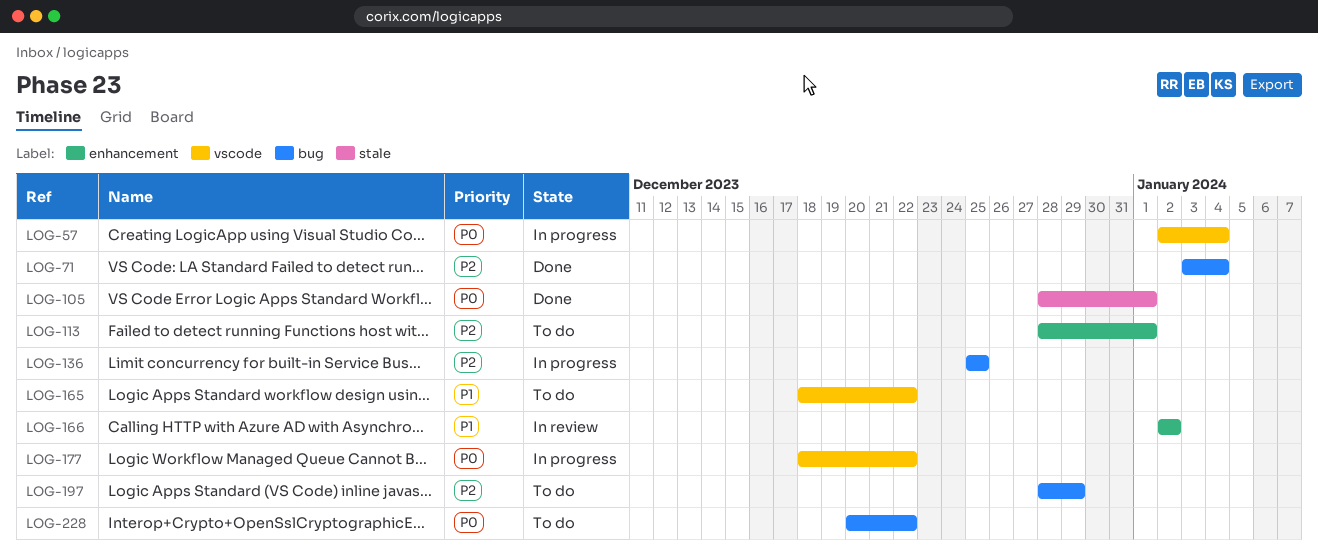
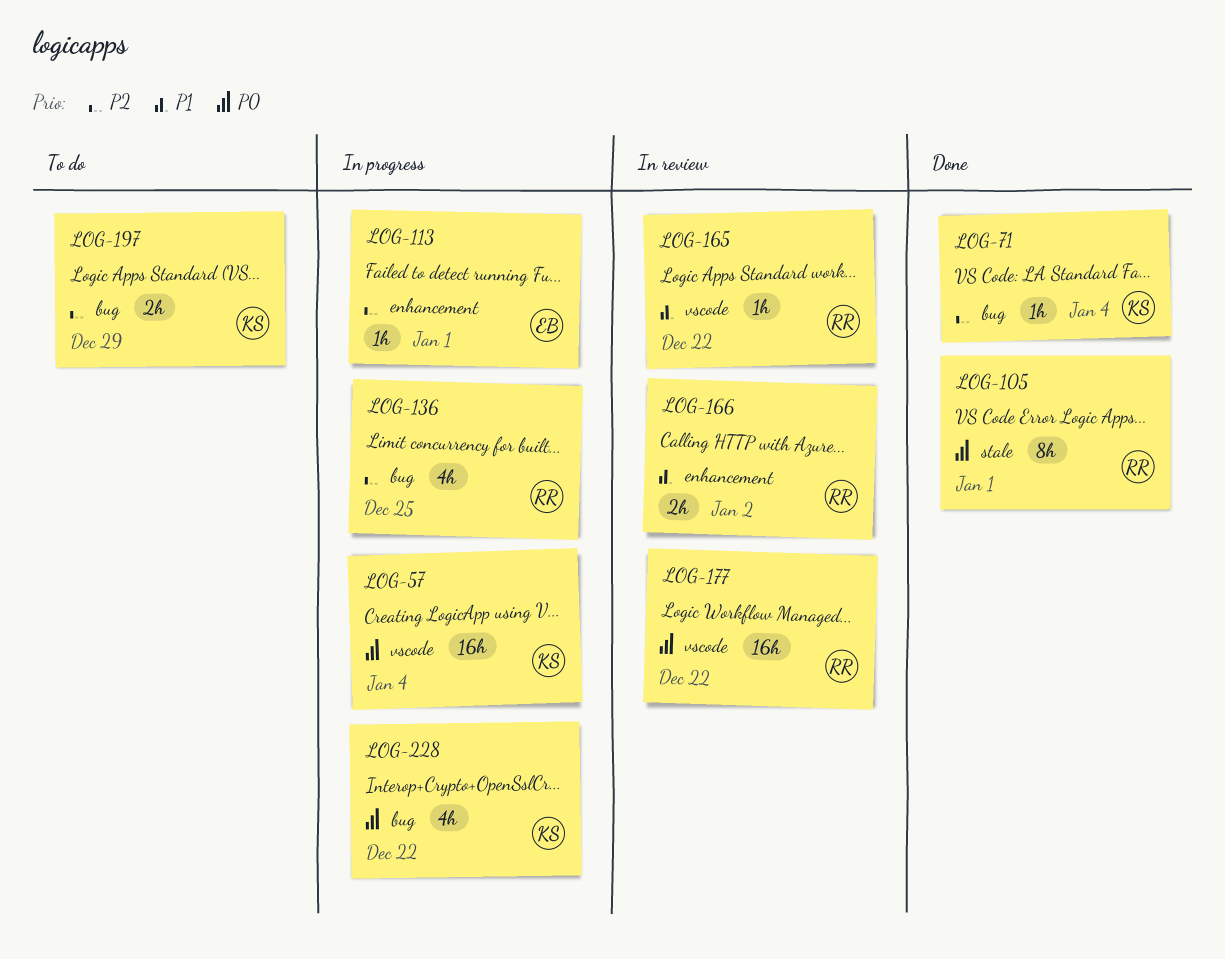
LOG-113, status: To do -> In progress
LOG-165, status: To do -> In review
LOG-177, status: In progress -> In review
LOG-228, status: To do -> In progress

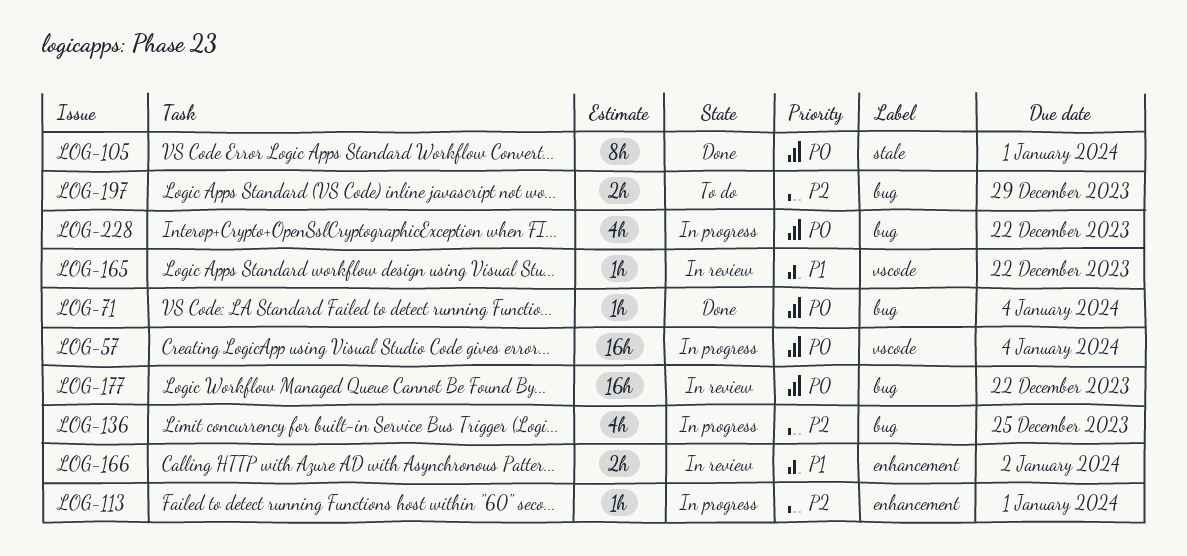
LOG-71, priority: P2 -> P0
LOG-177, label: vscode -> bug

